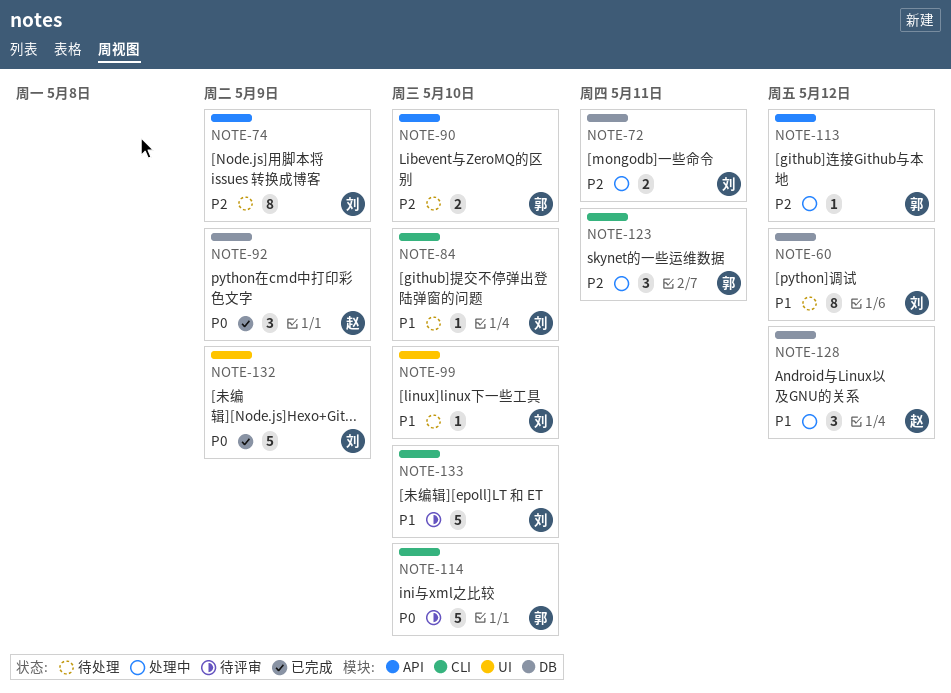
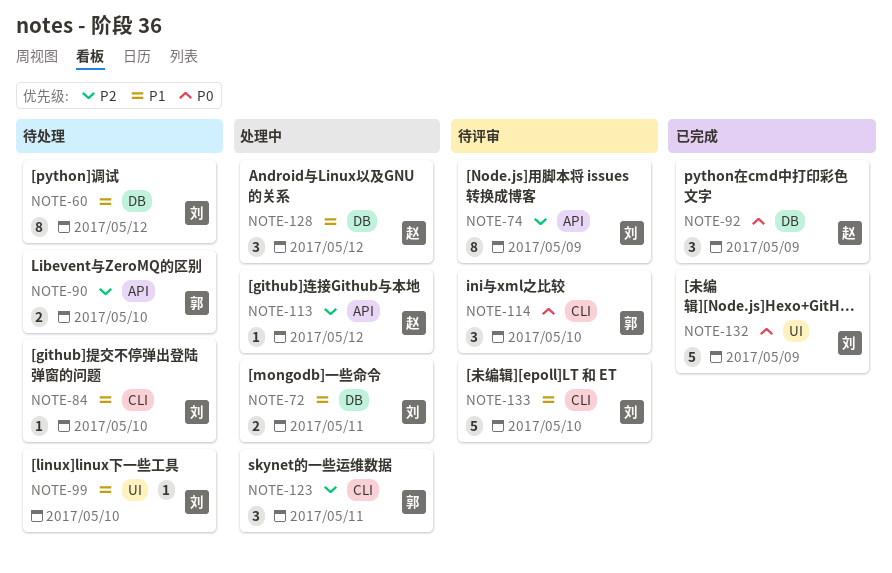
NOTE-72, priority: P2 -> P1
NOTE-74, status: 待处理 -> 待评审
NOTE-113, owner: 郭 -> 赵
NOTE-114, estimate: 5 -> 3

